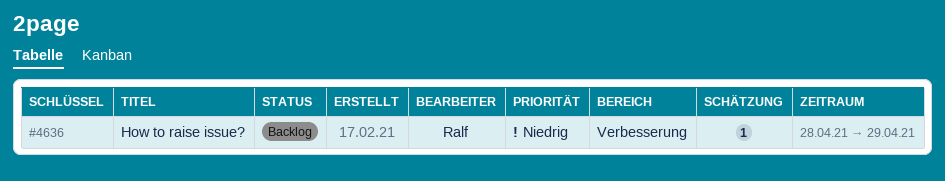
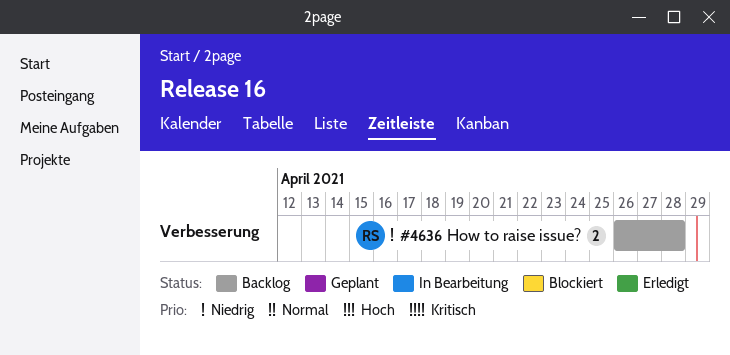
#4636, estimate: 1 -> 2
#4636, start: Apr 28 -> Apr 26
#4636, due: Apr 29 -> Apr 28

